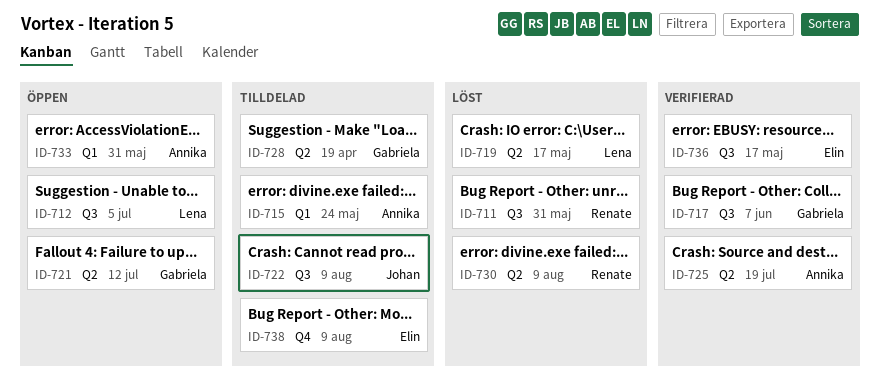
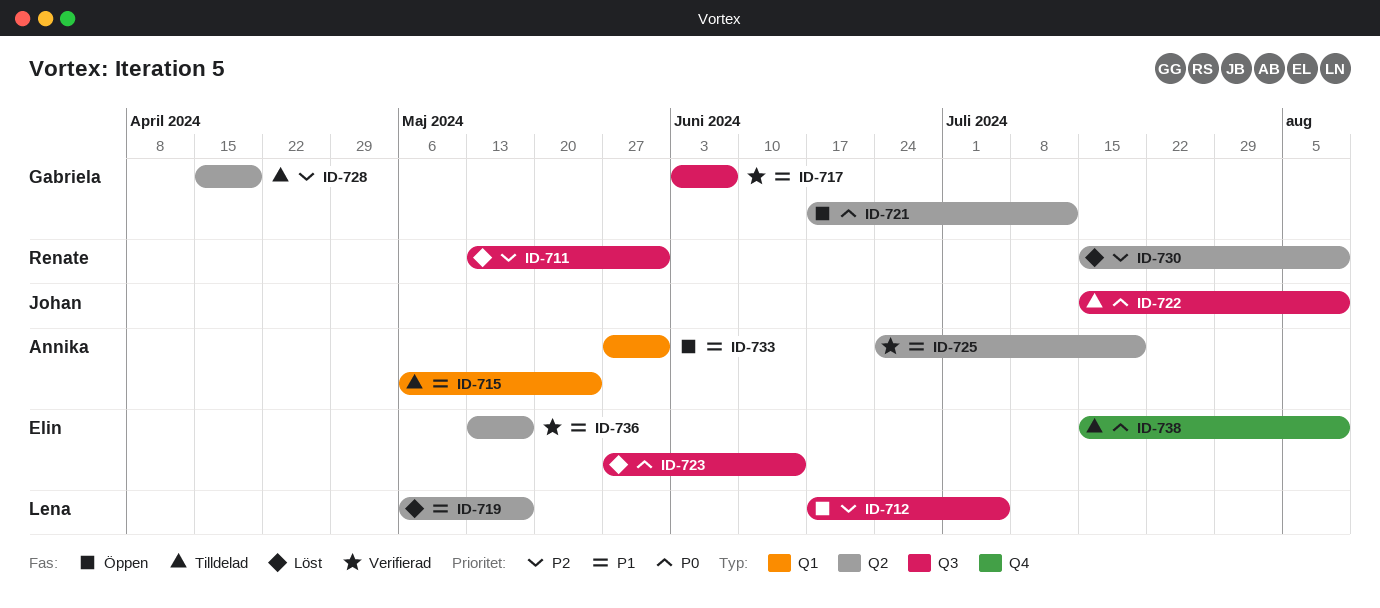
ID-723: none -> present
ID-736, label: Q3 -> Q2

